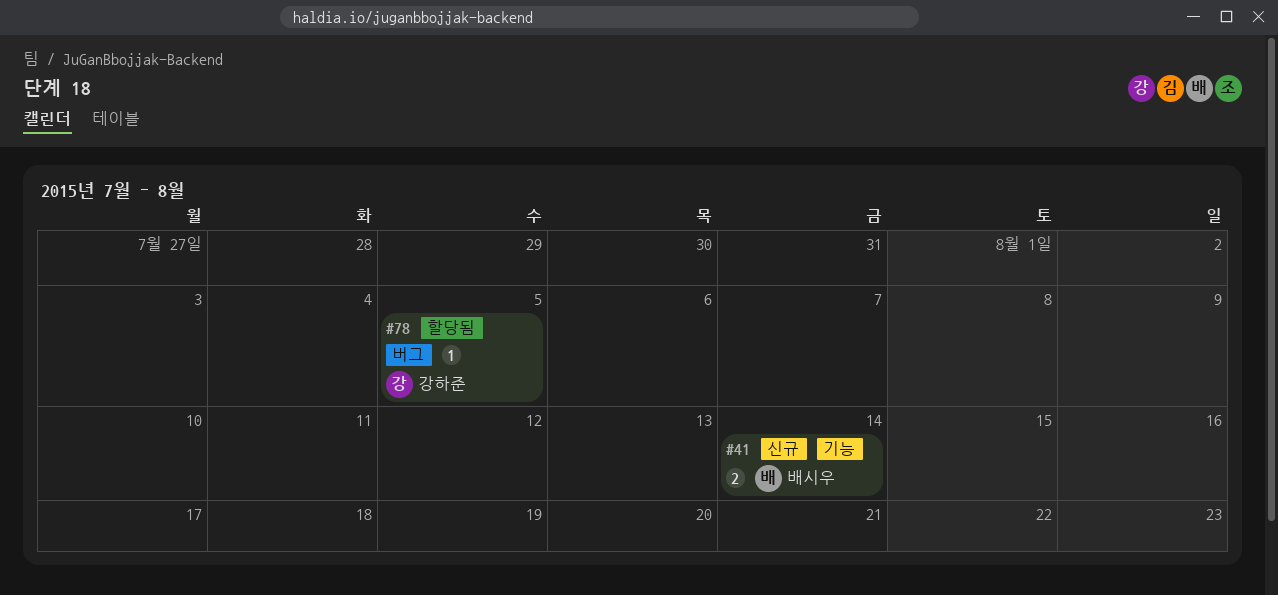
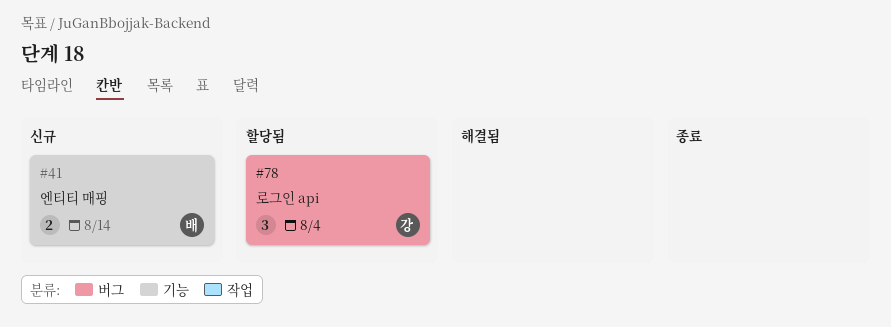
#78, estimate: 1 -> 3
#78, due: Aug 5 -> Aug 4

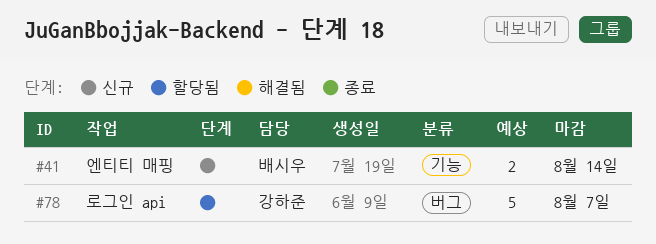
#78, estimate: 3 -> 5
#78, due: Aug 4 -> Aug 7

